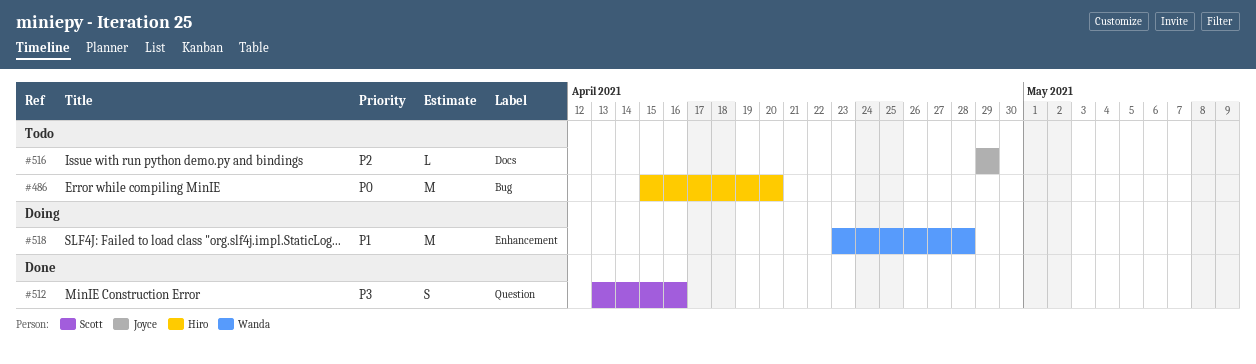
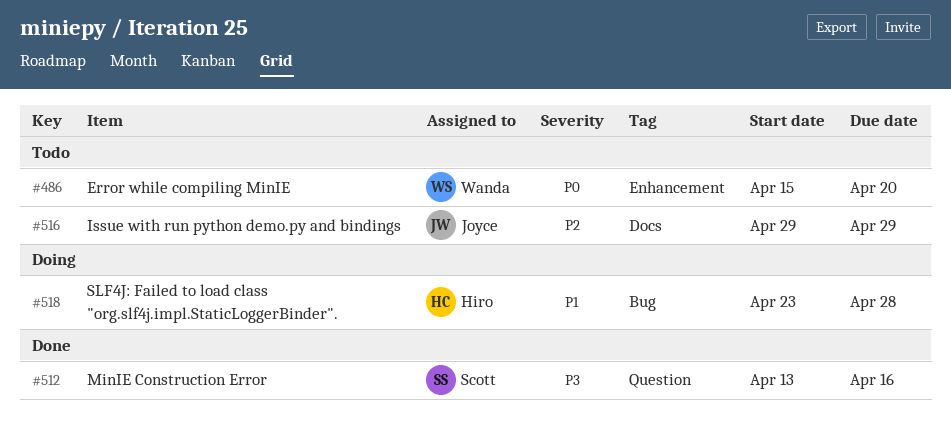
#486, owner: Hiro -> Wanda
#486, label: Bug -> Enhancement
#518, owner: Wanda -> Hiro
#518, label: Enhancement -> Bug

